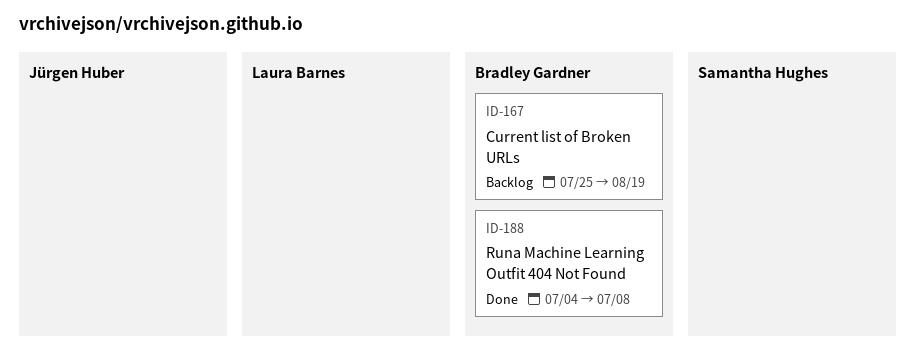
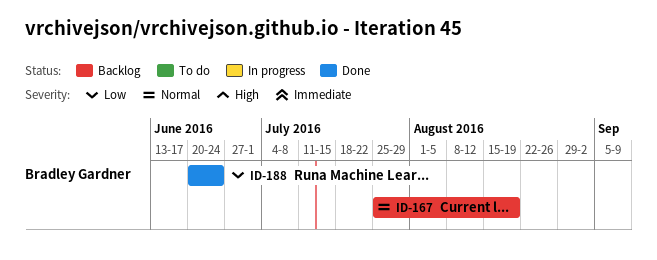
ID-188, start: Jul 4 -> Jun 20
ID-188, due: Jul 8 -> Jun 24

